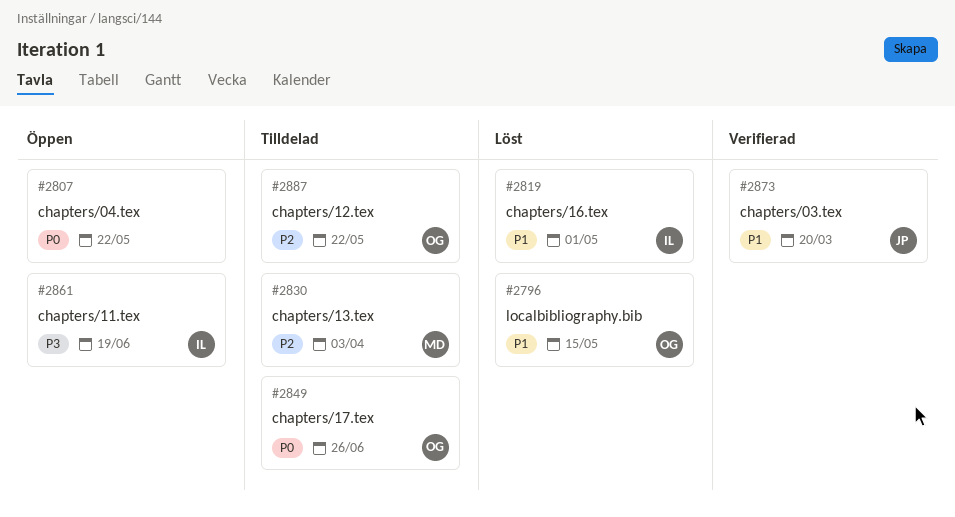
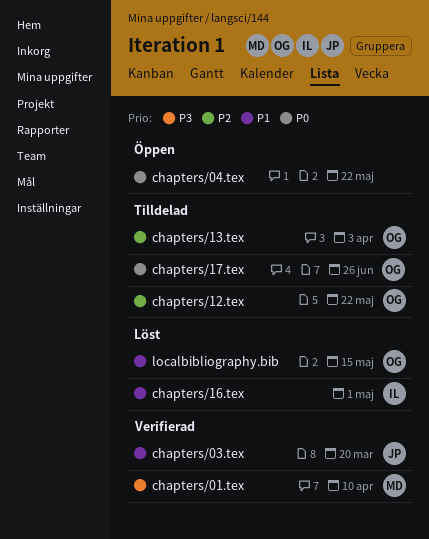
chapters/01.tex: none -> present
chapters/11.tex: present -> none
chapters/13.tex, owner: MD -> OG

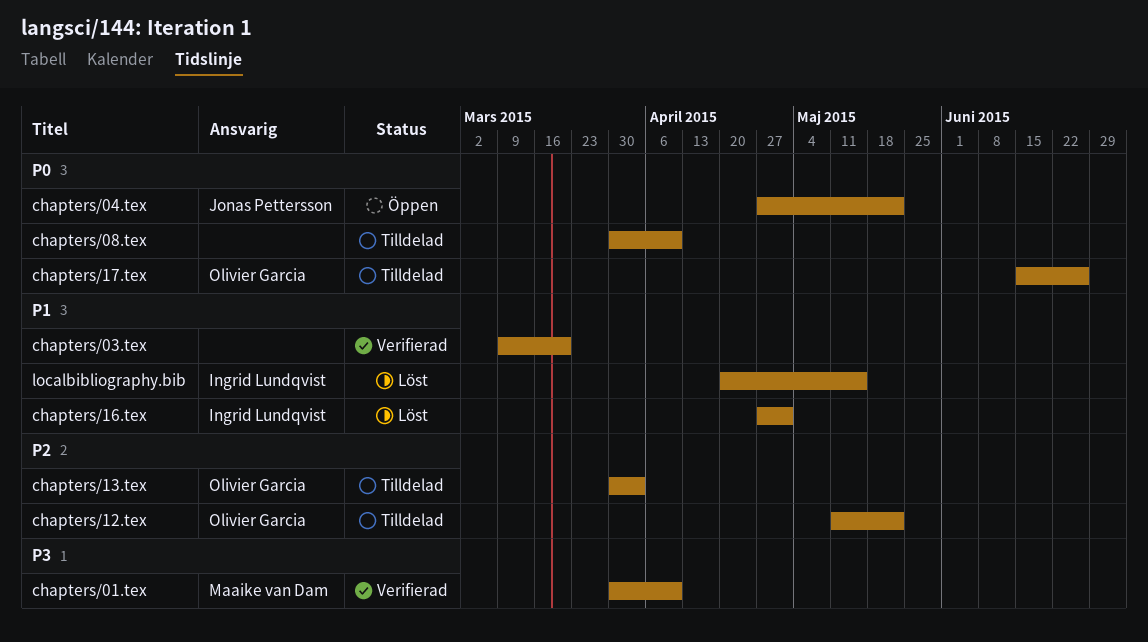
chapters/03.tex, owner: Jonas Pettersson -> none
chapters/04.tex, owner: none -> Jonas Pettersson
chapters/08.tex: none -> present
localbibliography.bib, owner: Olivier Garcia -> Ingrid Lundqvist

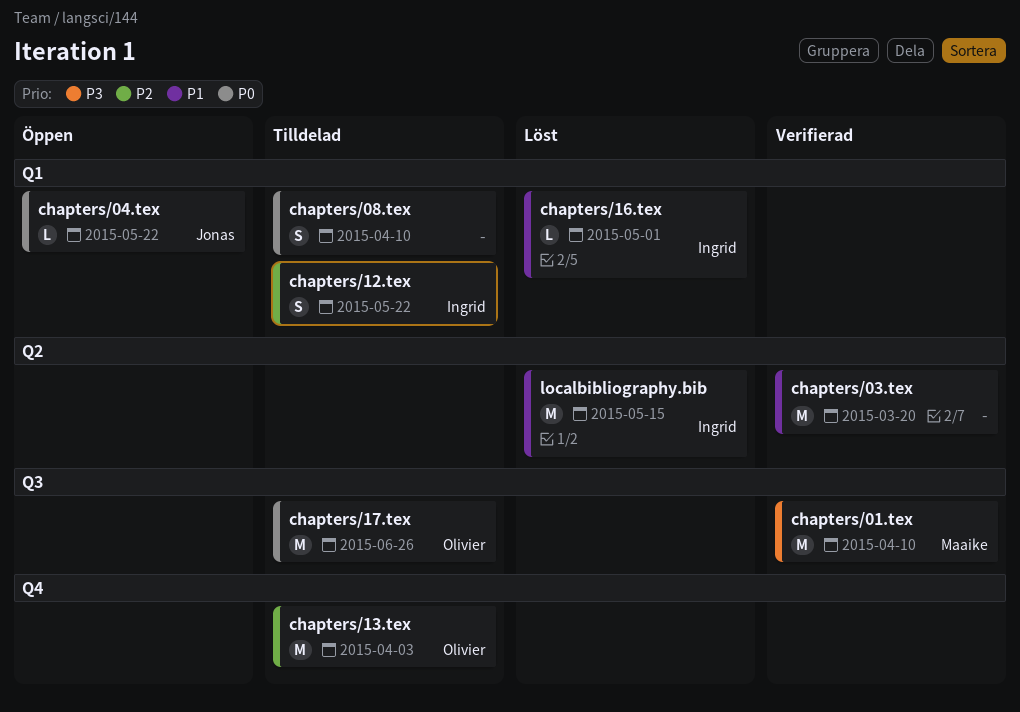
chapters/12.tex, owner: Olivier Garcia -> Ingrid Lundqvist

